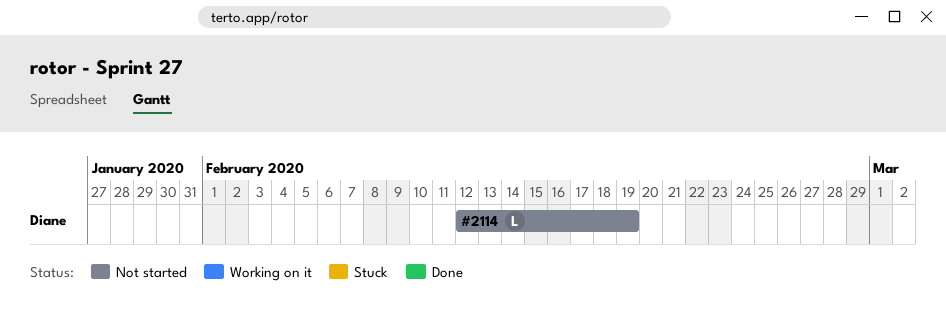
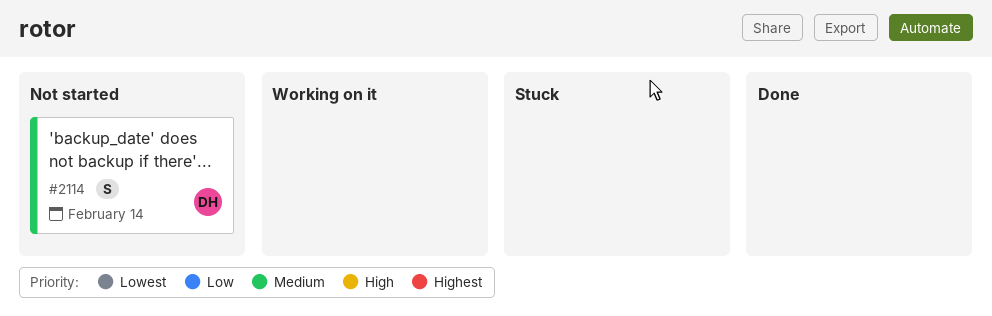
#2114, estimate: L -> S
#2114, due: Feb 19 -> Feb 14

